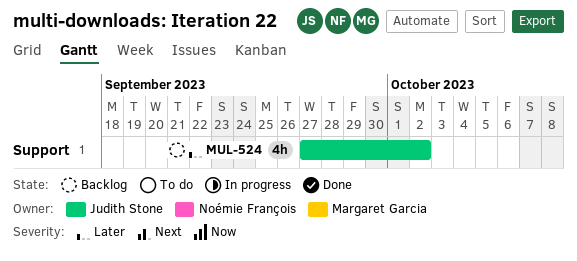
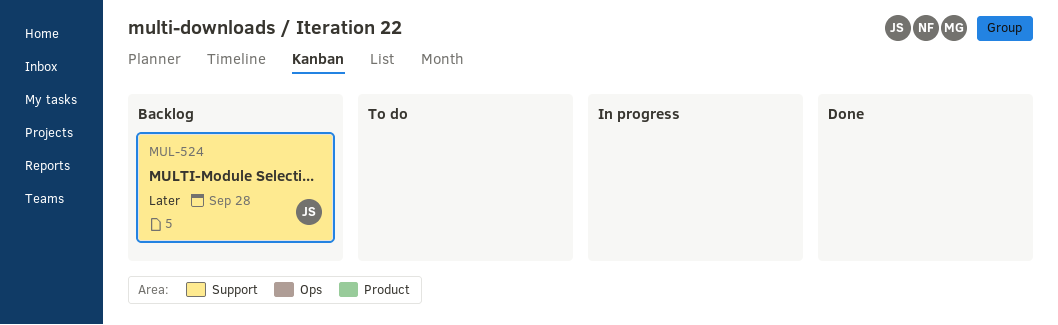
MUL-524, due: Oct 2 -> Sep 28

